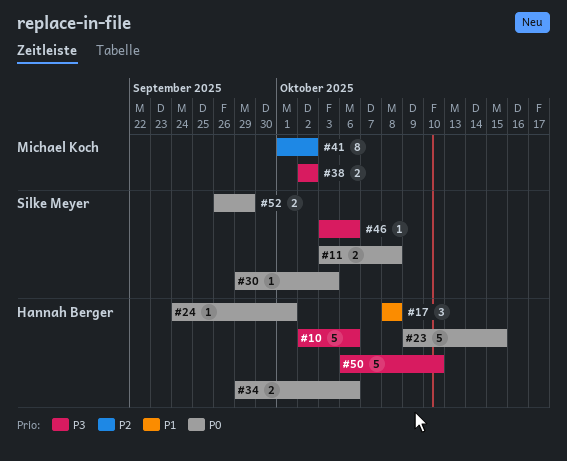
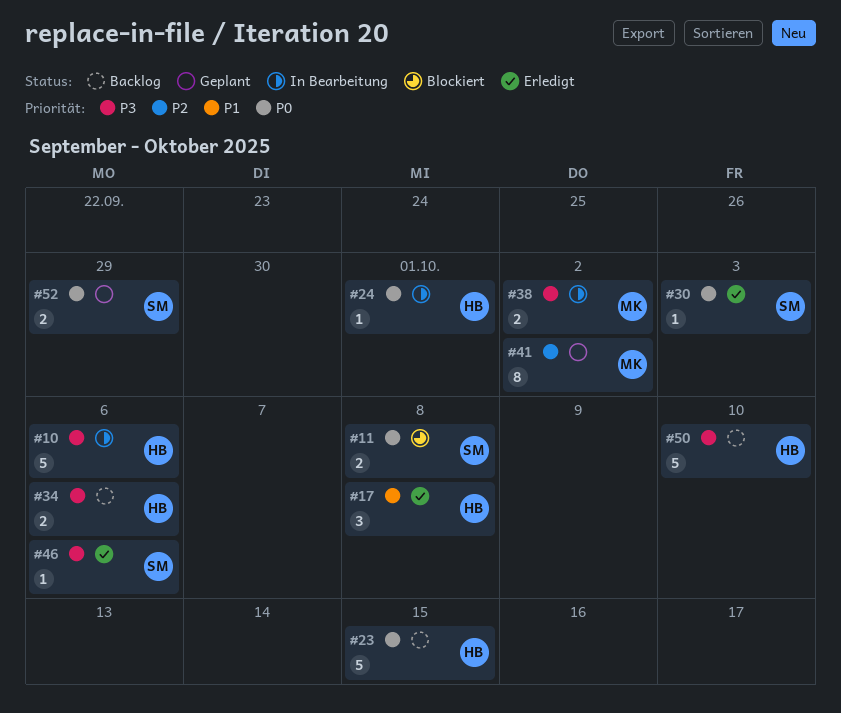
#34, priority: P0 -> P3

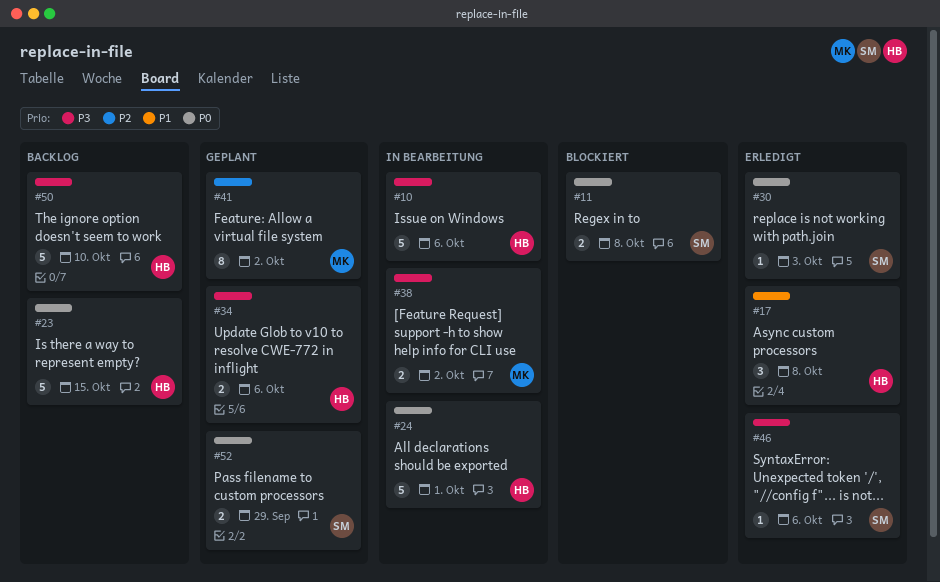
#24, estimate: 1 -> 5
#34, status: Backlog -> Geplant

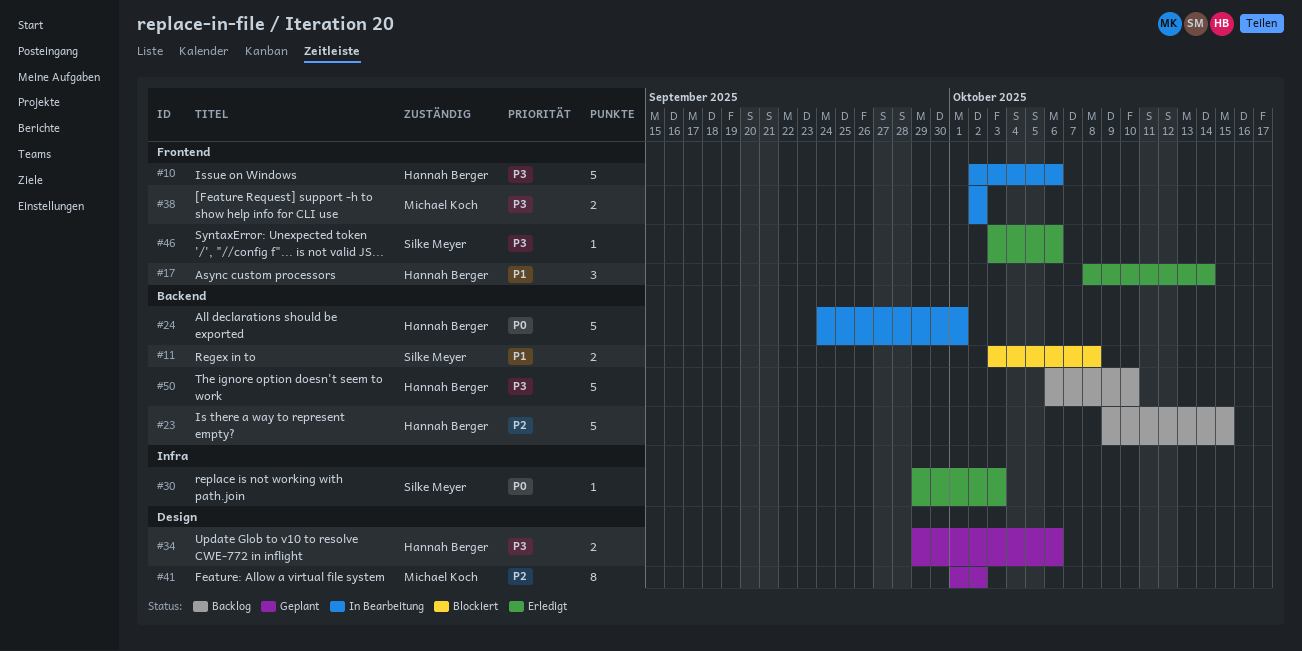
#11, priority: P0 -> P1
#17, due: Oct 8 -> Oct 14
#23, priority: P0 -> P2
#52: present -> none

